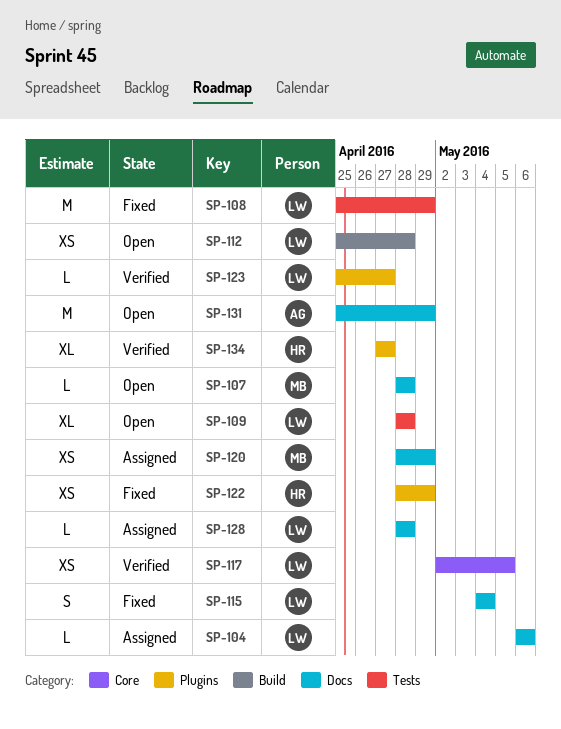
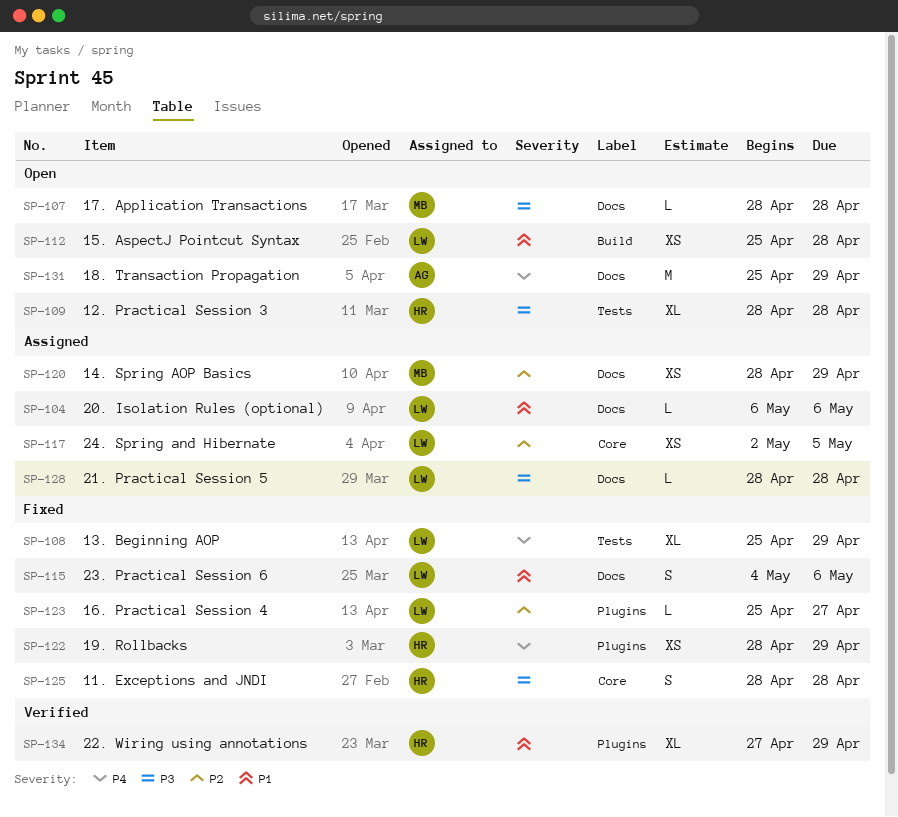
SP-108, estimate: M -> XL
SP-109, owner: LW -> HR
SP-115, due: May 4 -> May 6
SP-117, status: Verified -> Assigned
SP-123, status: Verified -> Fixed
SP-125: none -> present
SP-134, due: Apr 27 -> Apr 29

